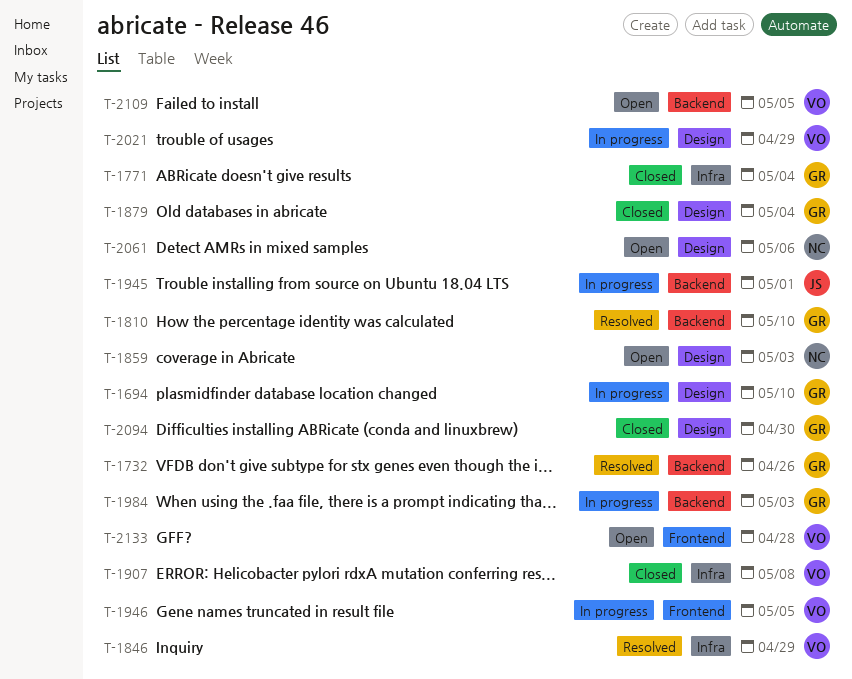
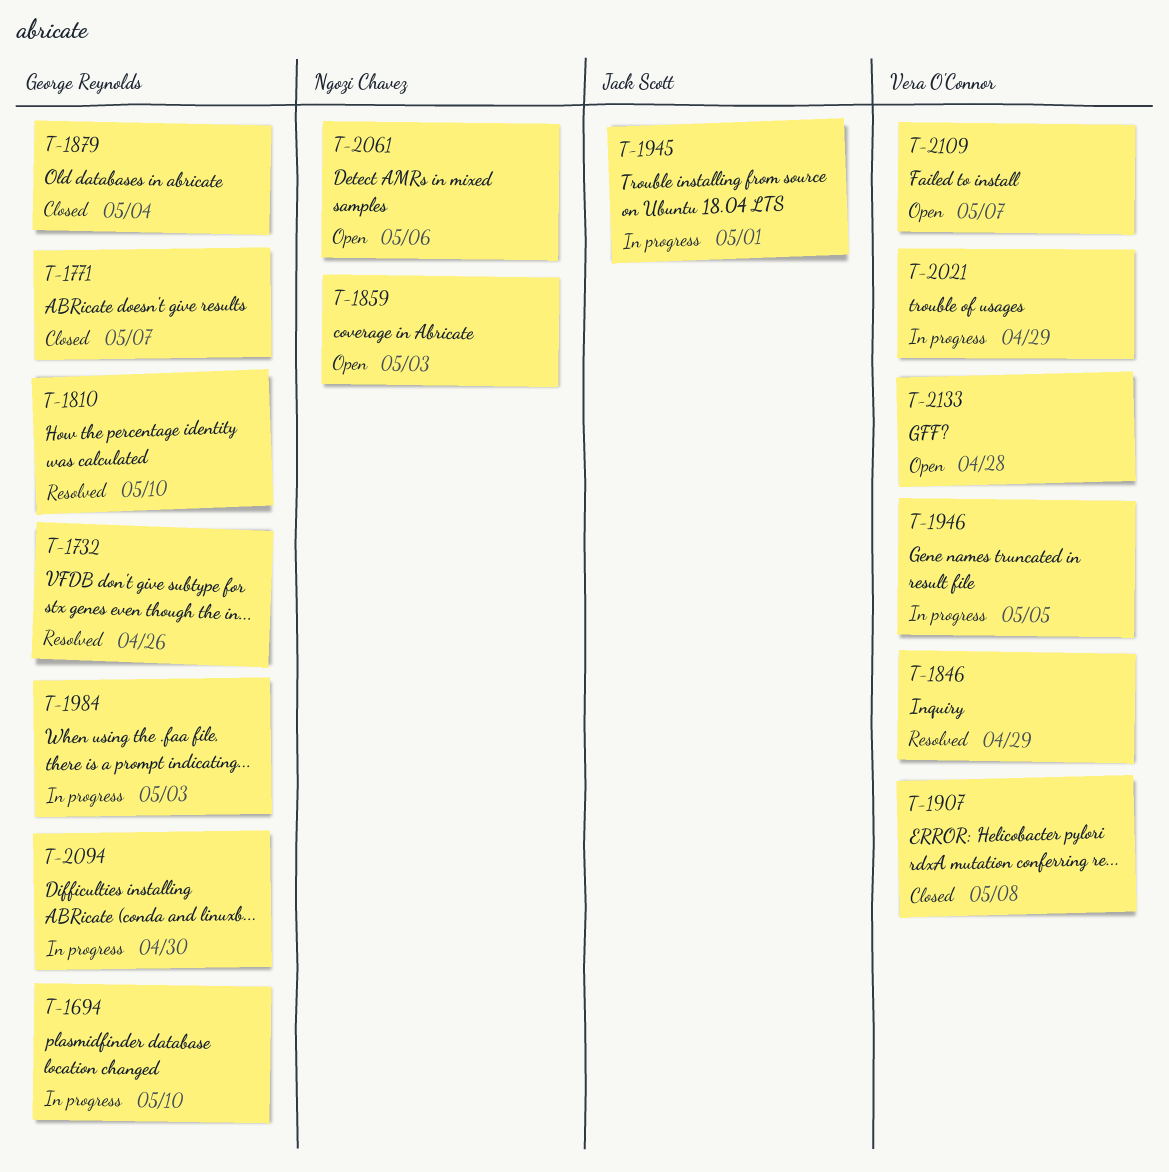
T-1771, due: May 4 -> May 7
T-2094, status: Closed -> In progress
T-2109, due: May 5 -> May 7

